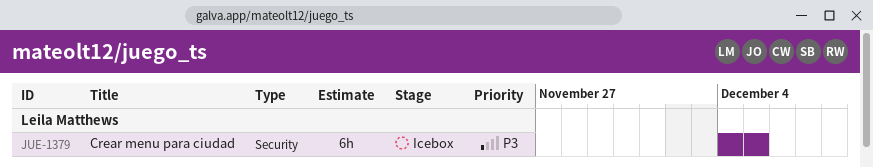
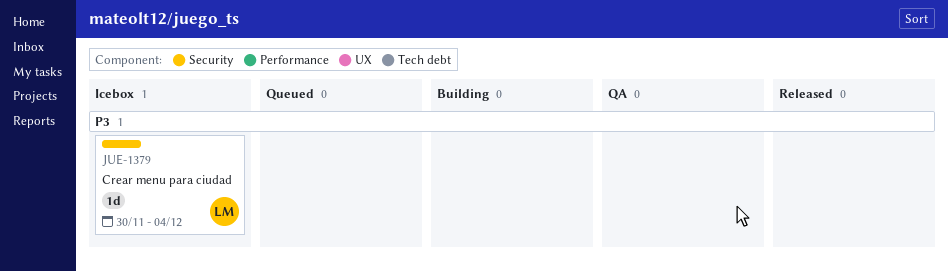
JUE-1379, estimate: 6h -> 1d
JUE-1379, start: Dec 4 -> Nov 30
JUE-1379, due: Dec 5 -> Dec 4

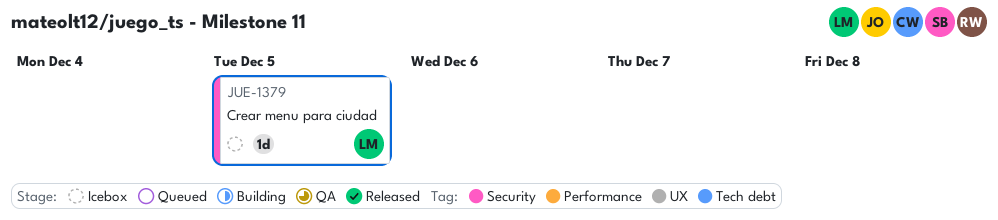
JUE-1379, due: Dec 4 -> Dec 5

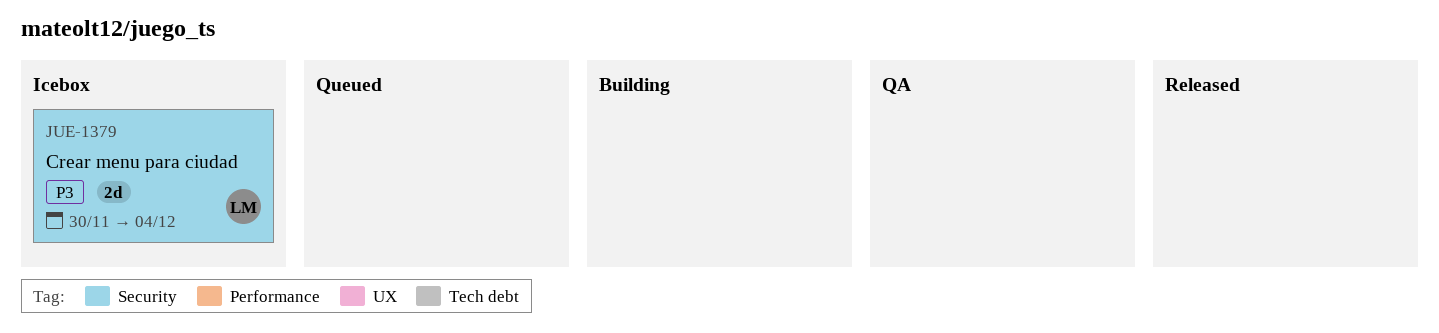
JUE-1379, estimate: 1d -> 2d
JUE-1379, due: Dec 5 -> Dec 4

